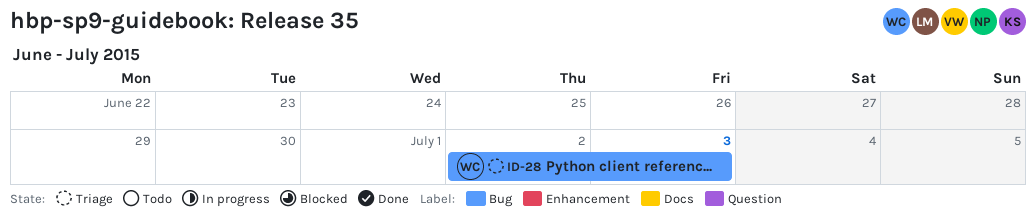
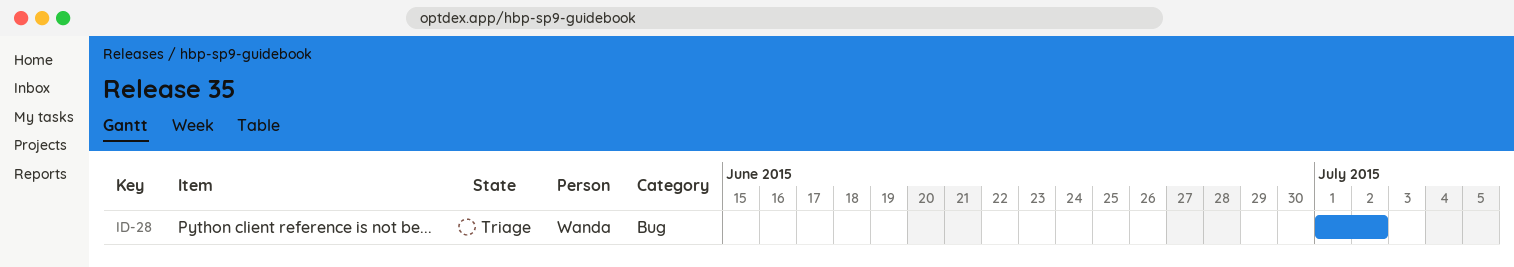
ID-28, start: Jul 2 -> Jul 1
ID-28, due: Jul 3 -> Jul 2

